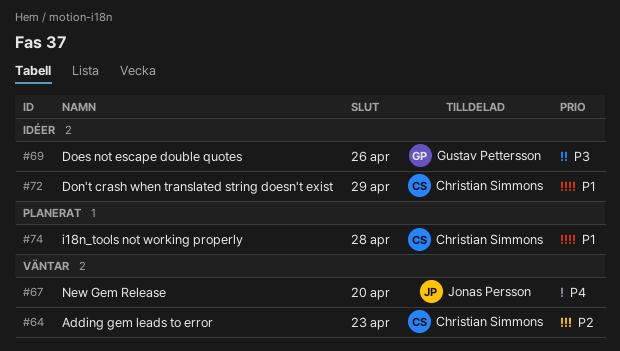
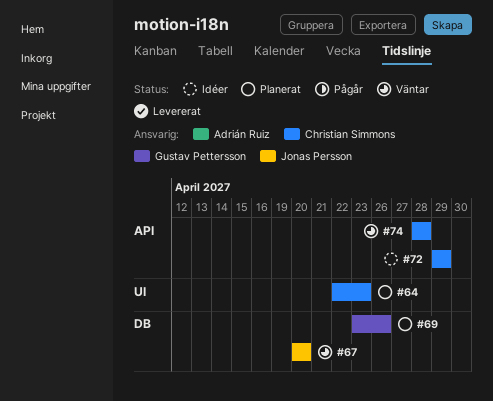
#64, status: Väntar -> Planerat
#69, status: Idéer -> Planerat
#74, status: Planerat -> Väntar

